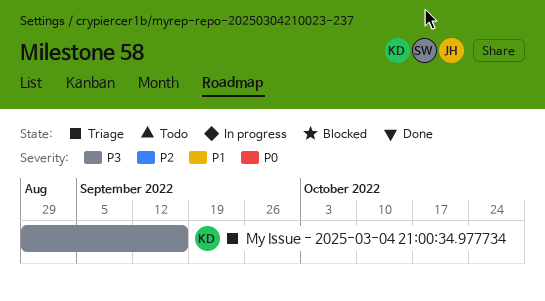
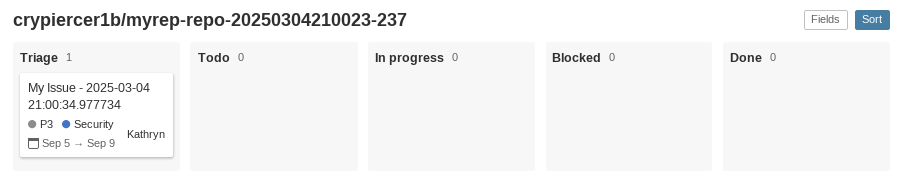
My Issue - 2025-03-04 21:00:34.977734, start: Aug 29 -> Sep 5
My Issue - 2025-03-04 21:00:34.977734, due: Sep 16 -> Sep 9

